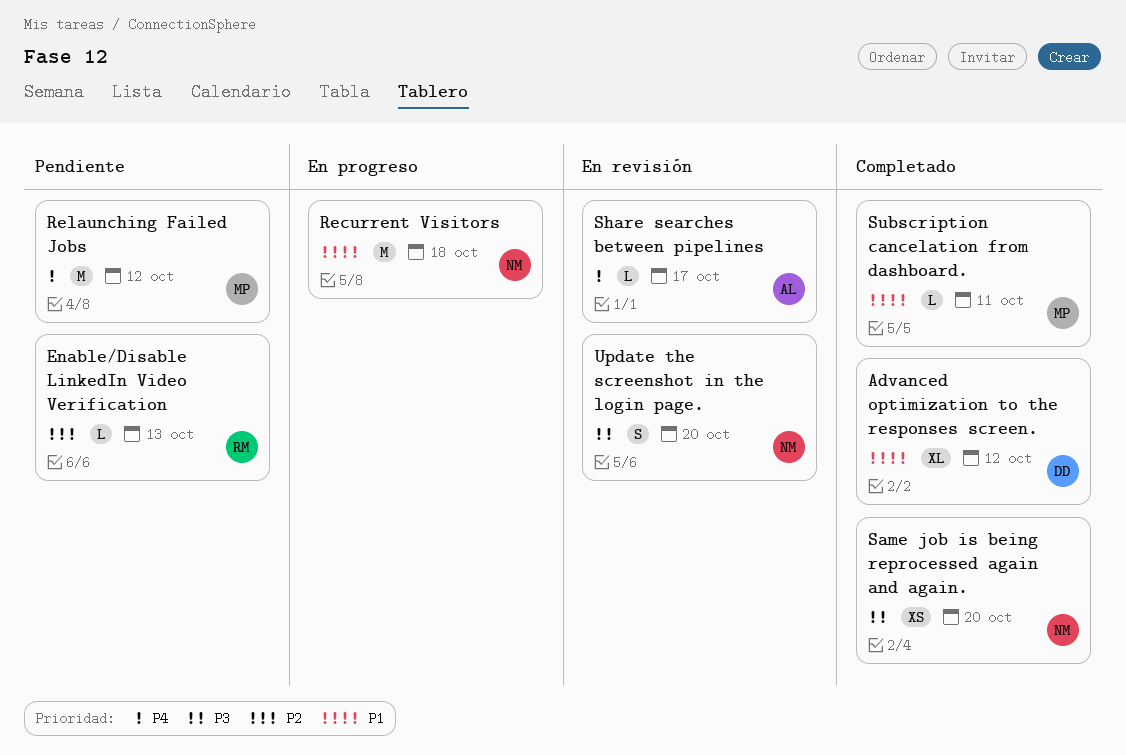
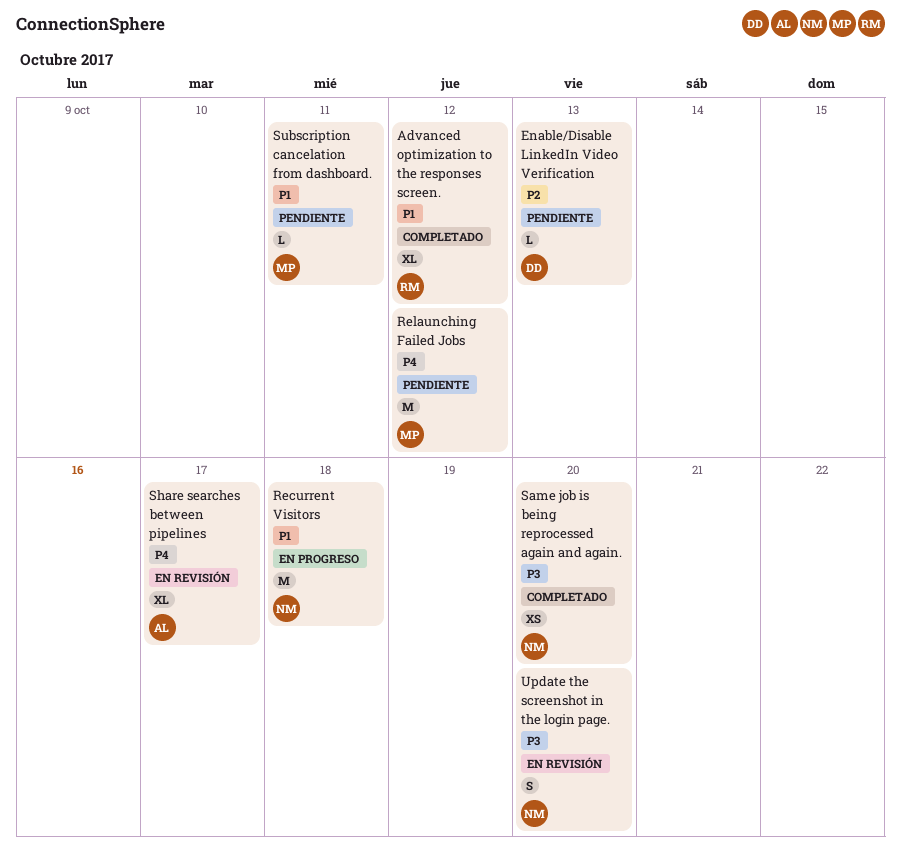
Advanced optimization to the responses screen., owner: DD -> RM
Enable/Disable LinkedIn Video Verification, owner: RM -> DD
Share searches between pipelines, estimate: L -> XL
Subscription cancelation from dashboard., status: Completado -> Pendiente

